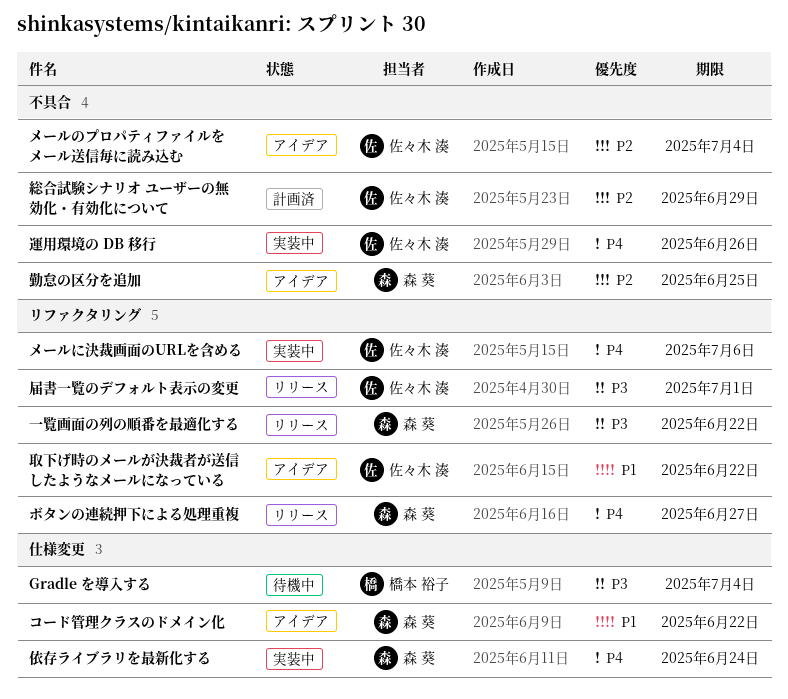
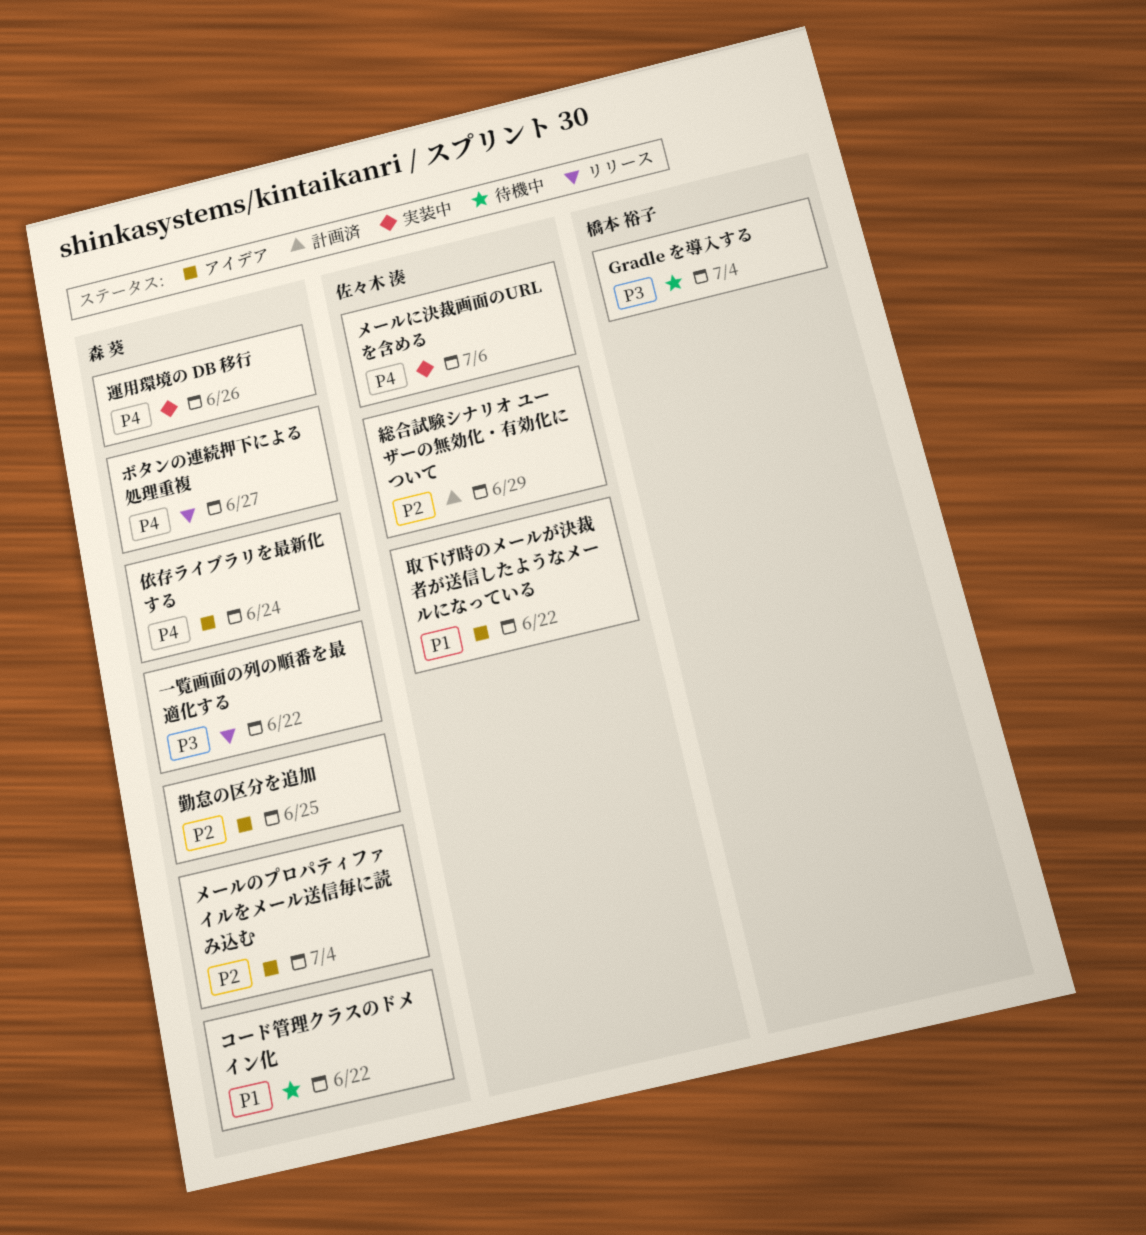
コード管理クラスのドメイン化, status: アイデア -> 待機中
メールのプロパティファイルをメール送信毎に読み込む, owner: 佐々木 湊 -> 森 葵
依存ライブラリを最新化する, status: 実装中 -> アイデア
届書一覧のデフォルト表示の変更: present -> none
運用環境の DB 移行, owner: 佐々木 湊 -> 森 葵

